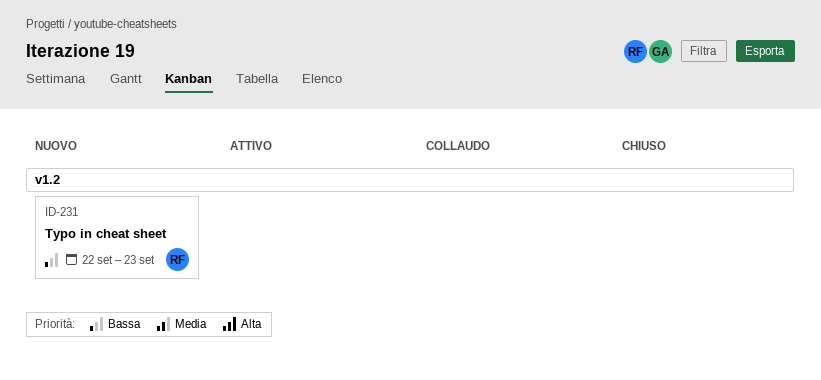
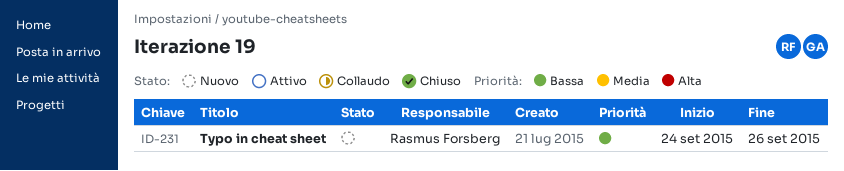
ID-231, start: Sep 22 -> Sep 24
ID-231, due: Sep 23 -> Sep 26

